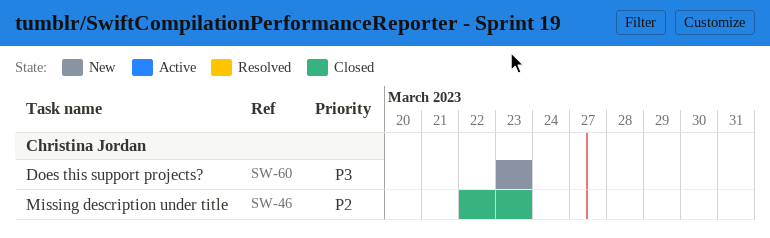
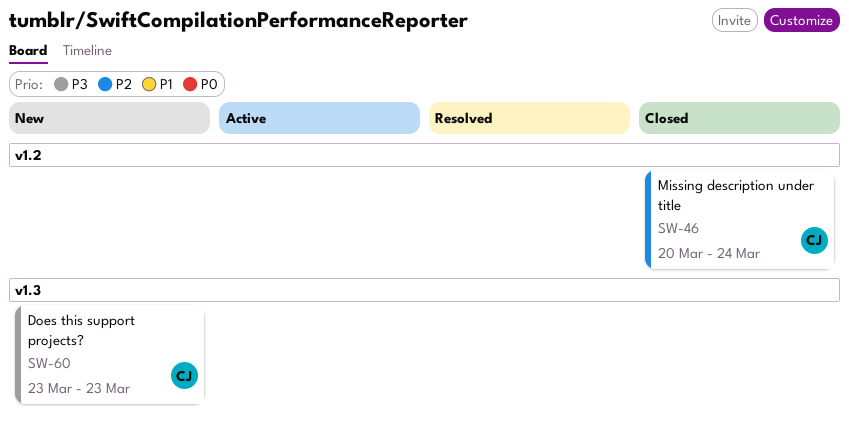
SW-46, start: Mar 22 -> Mar 20
SW-46, due: Mar 23 -> Mar 24

